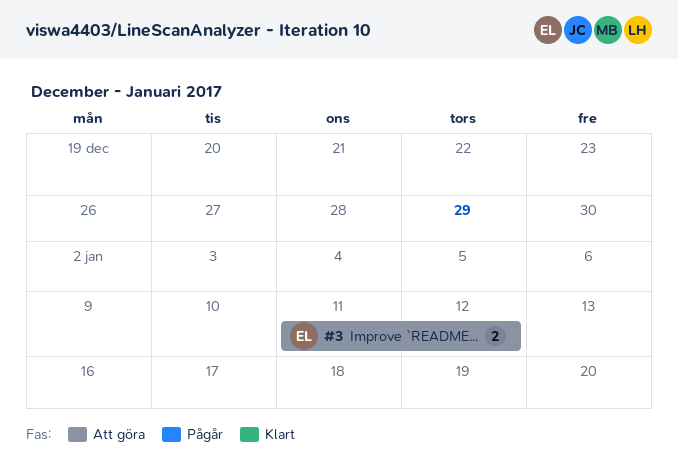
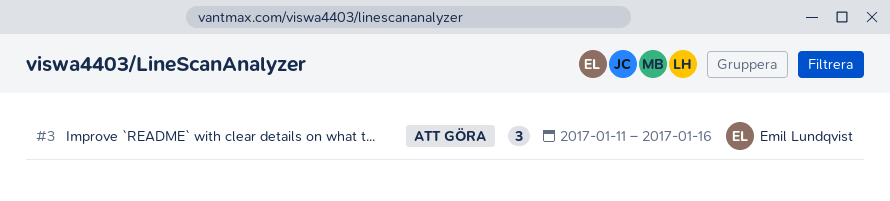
#3, estimate: 2 -> 3
#3, due: Jan 12 -> Jan 16

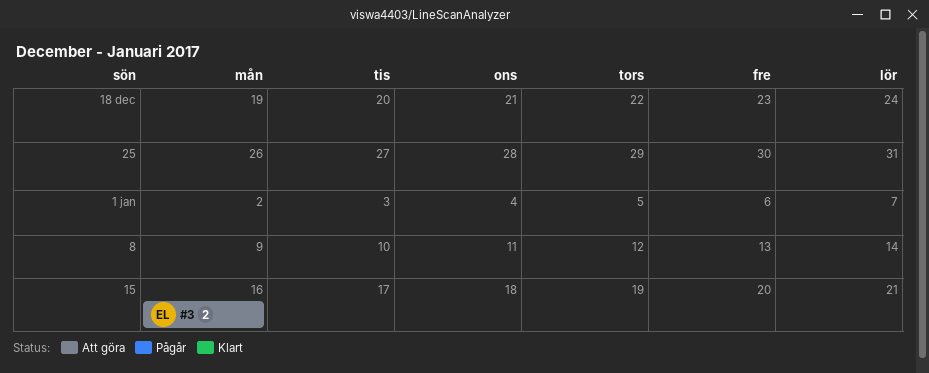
#3, estimate: 3 -> 2
#3, start: Jan 11 -> Jan 16

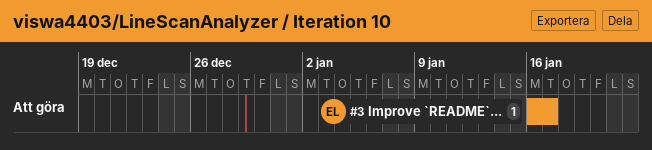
#3, estimate: 2 -> 1
#3, due: Jan 16 -> Jan 17

